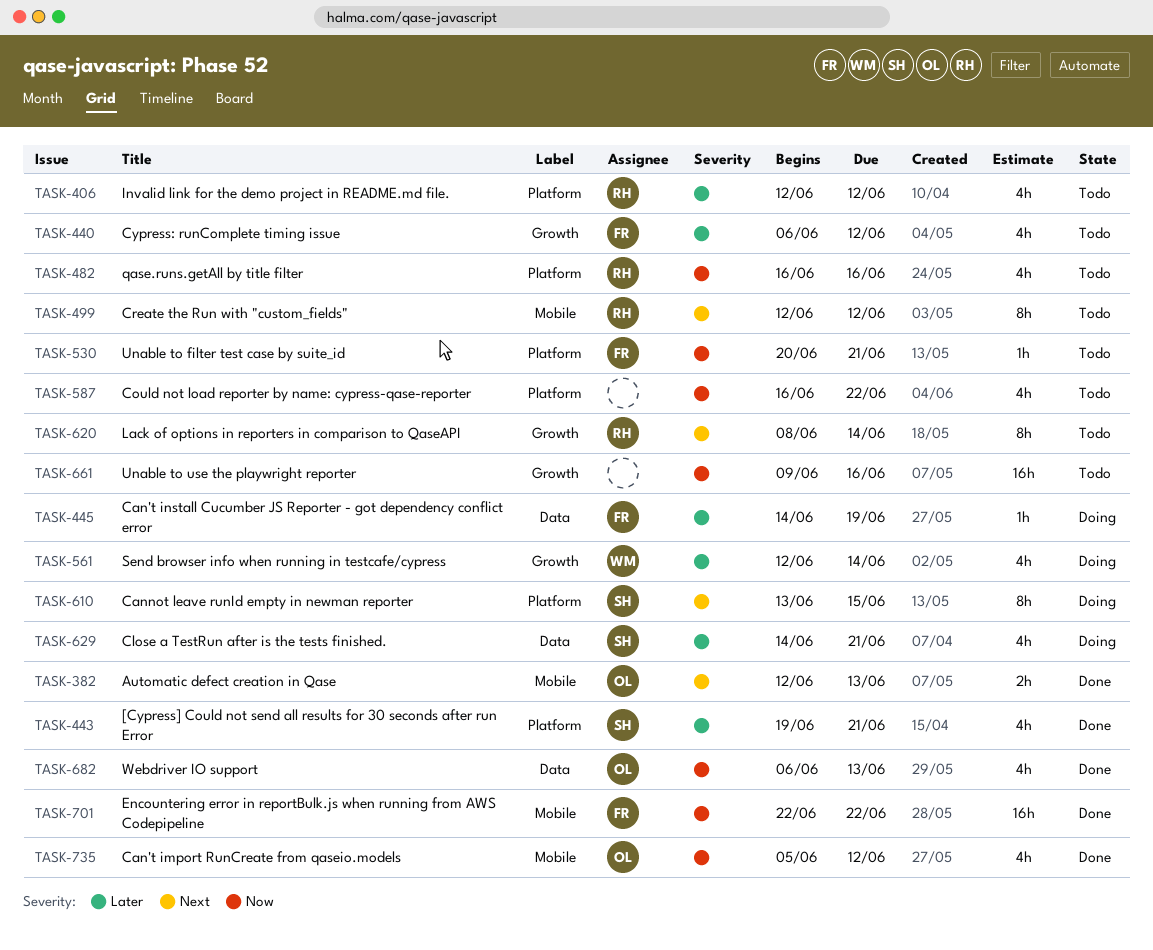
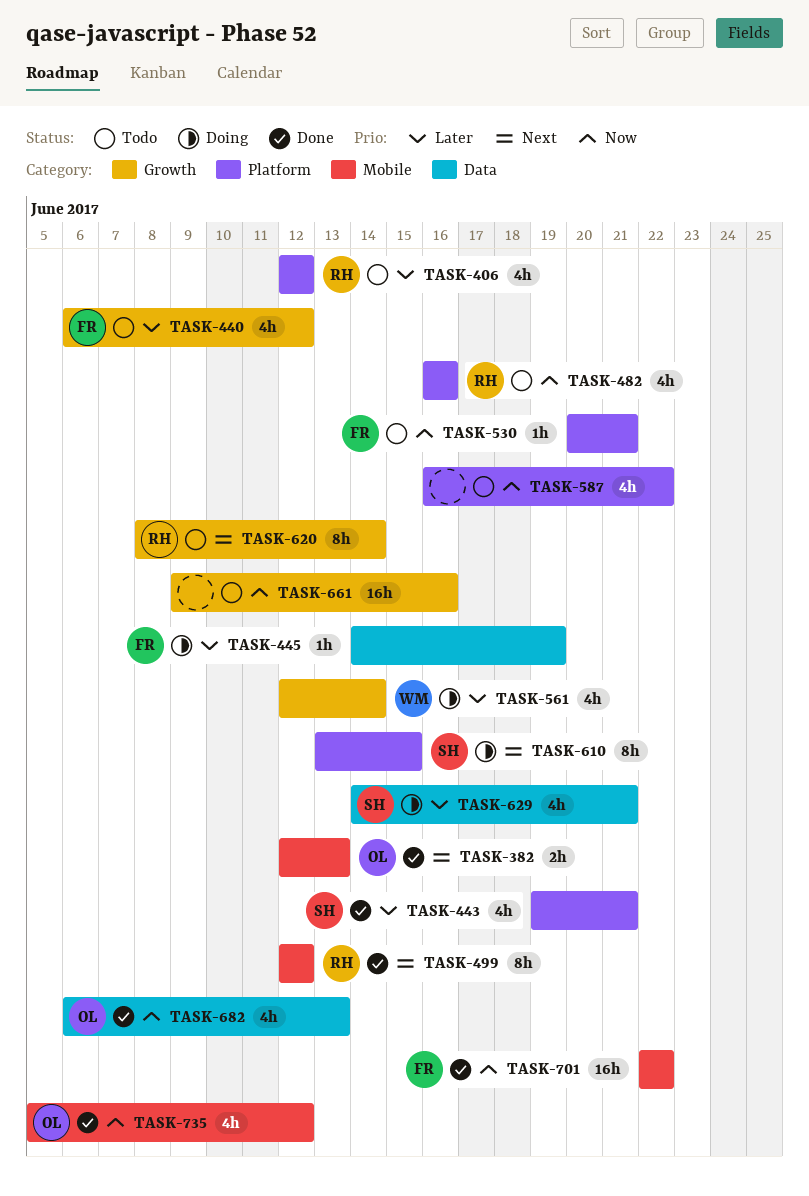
TASK-499, status: Todo -> Done

